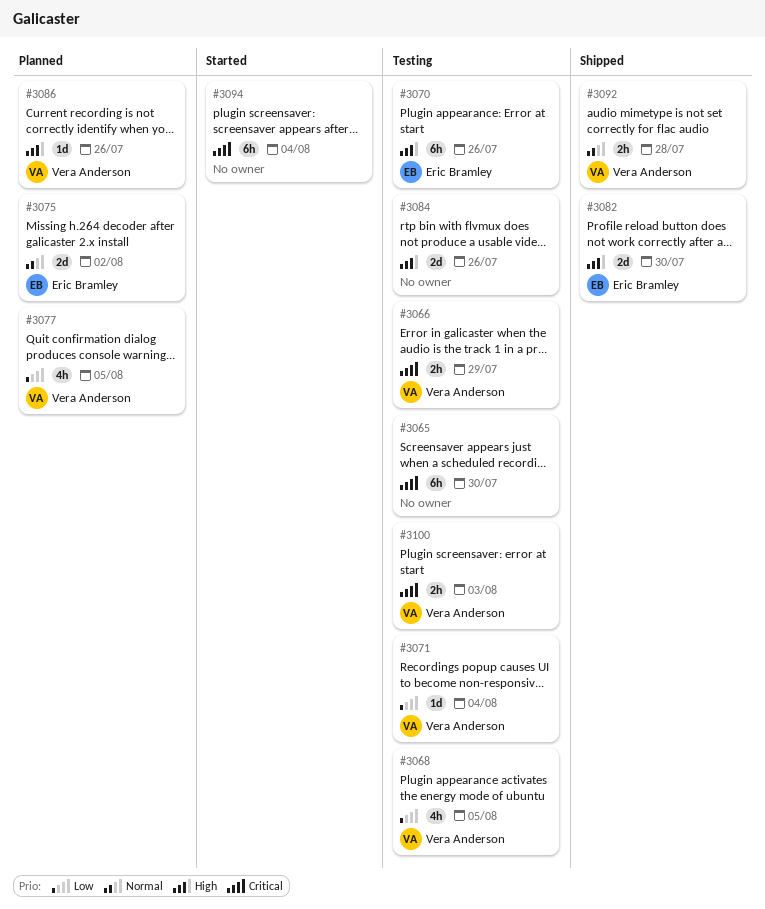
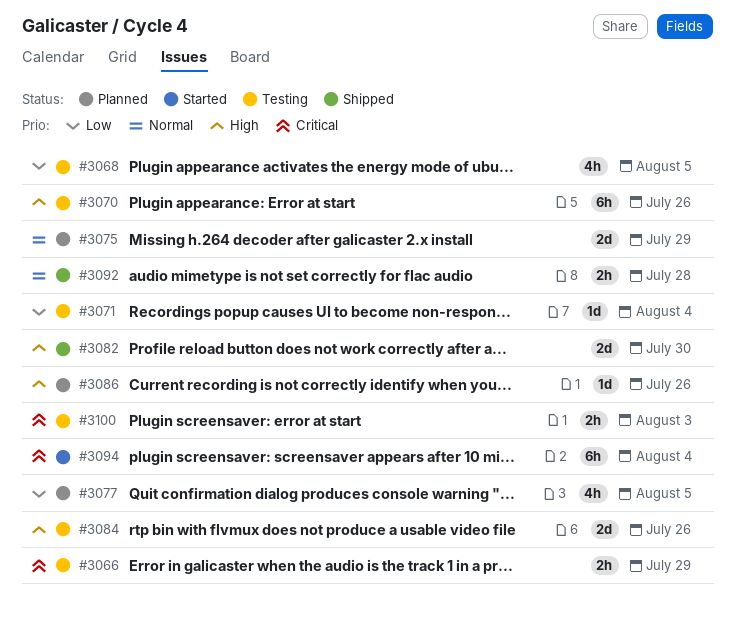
#3065: present -> none
#3075, due: Aug 2 -> Jul 29

